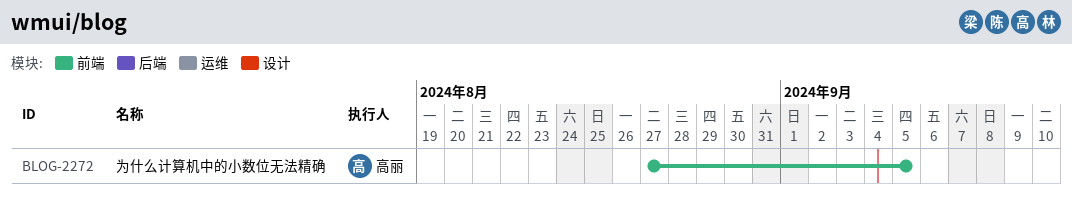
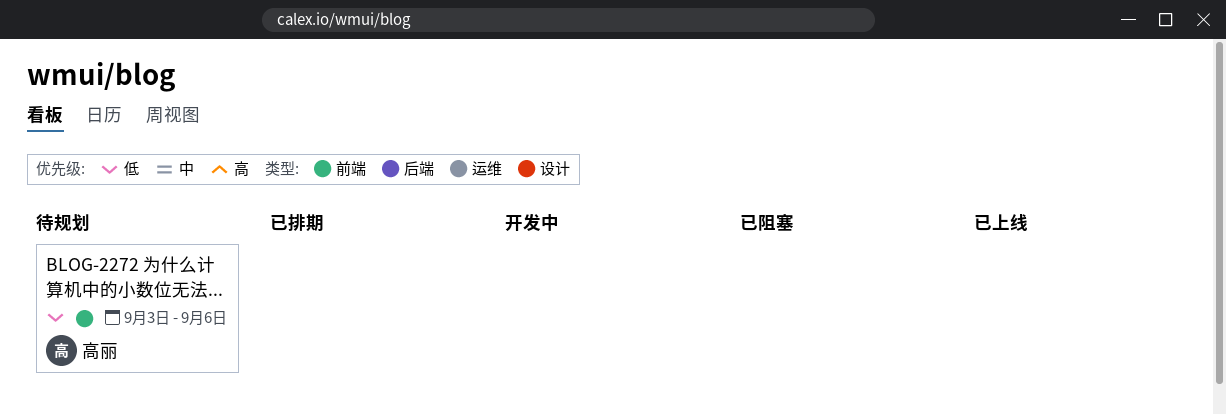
BLOG-2272, start: Aug 27 -> Sep 3
BLOG-2272, due: Sep 5 -> Sep 6

